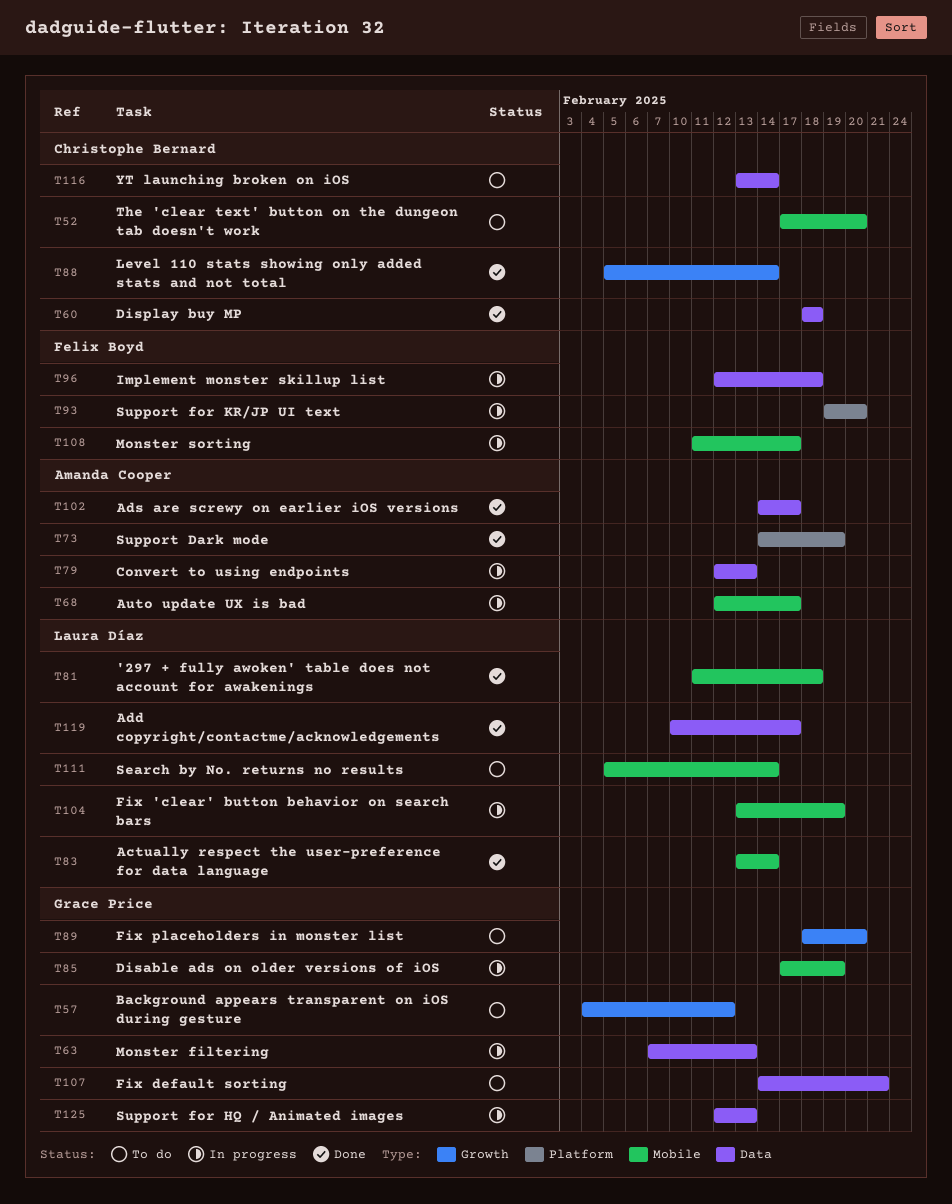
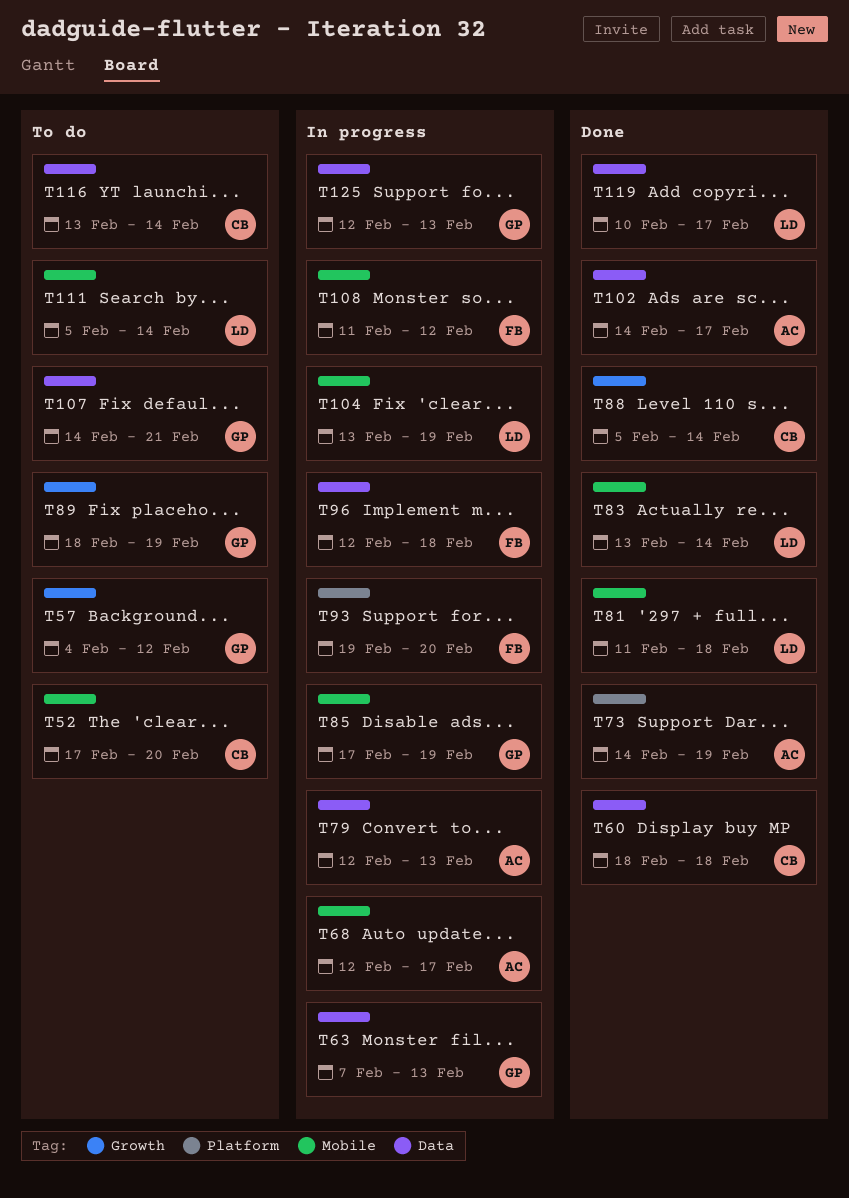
T89, due: Feb 20 -> Feb 19
T108, due: Feb 17 -> Feb 12

